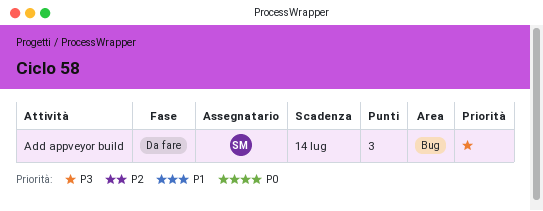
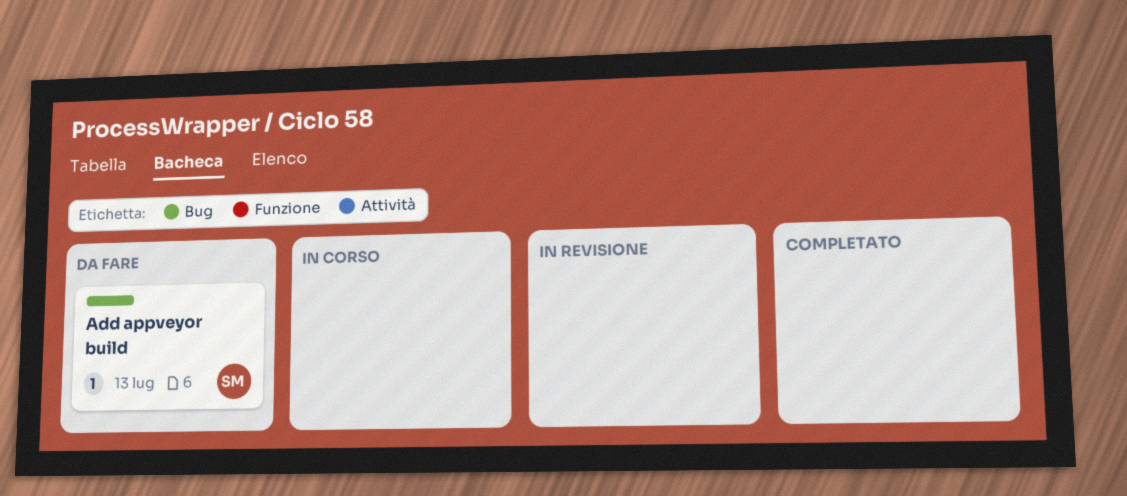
Add appveyor build, estimate: 3 -> 1
Add appveyor build, due: Jul 14 -> Jul 13

